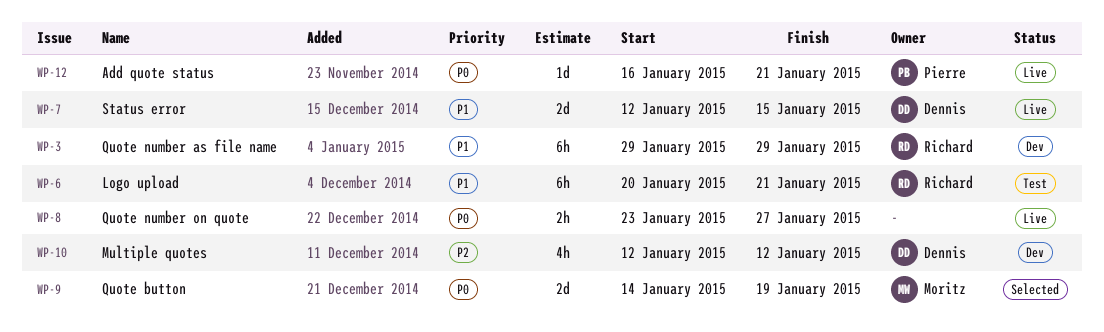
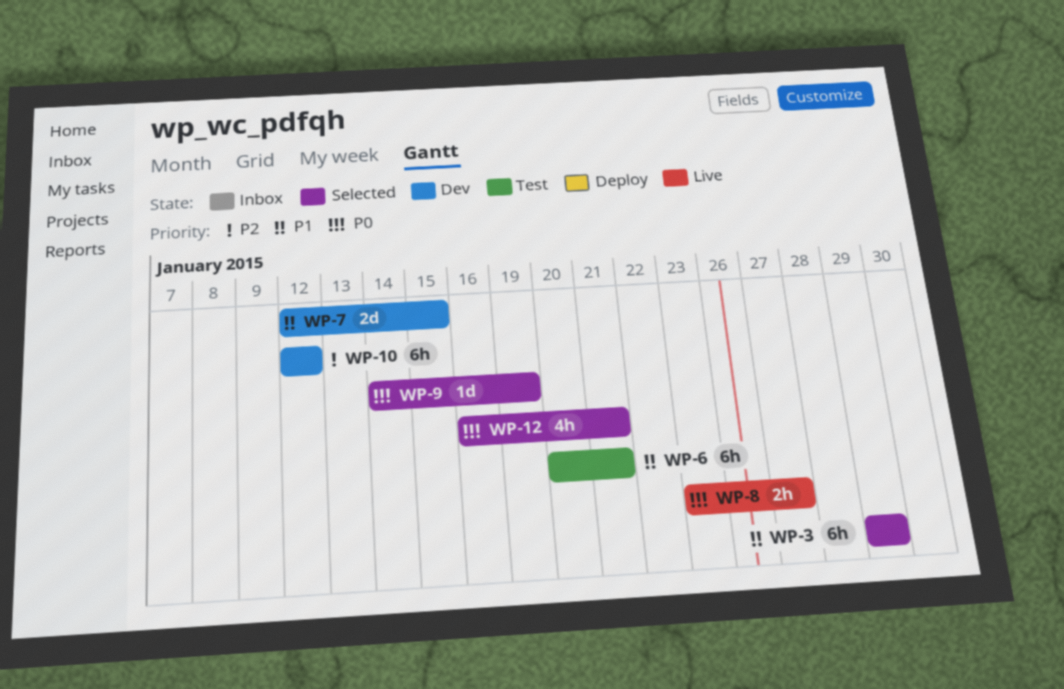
WP-3, status: Dev -> Selected
WP-7, status: Live -> Dev
WP-9, estimate: 2d -> 1d
WP-10, estimate: 4h -> 6h
WP-12, status: Live -> Selected
WP-12, estimate: 1d -> 4h

